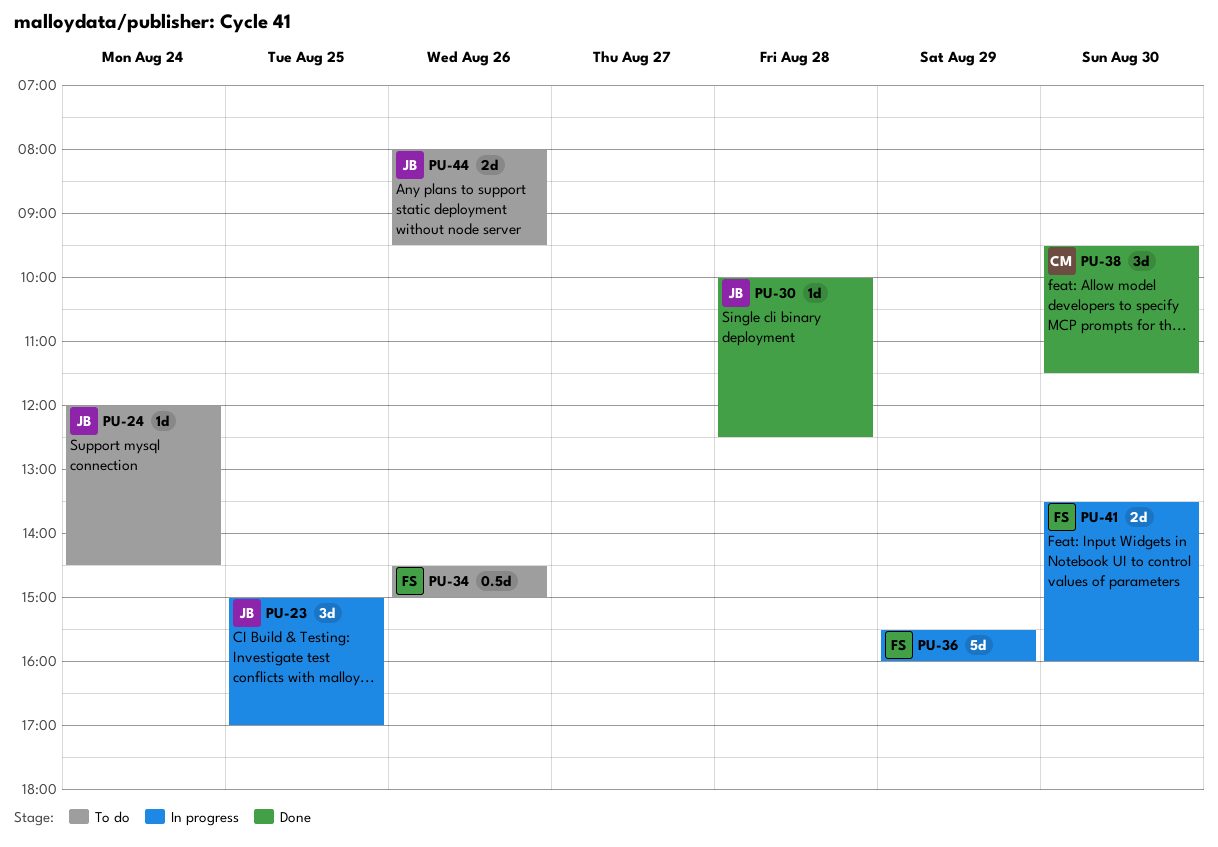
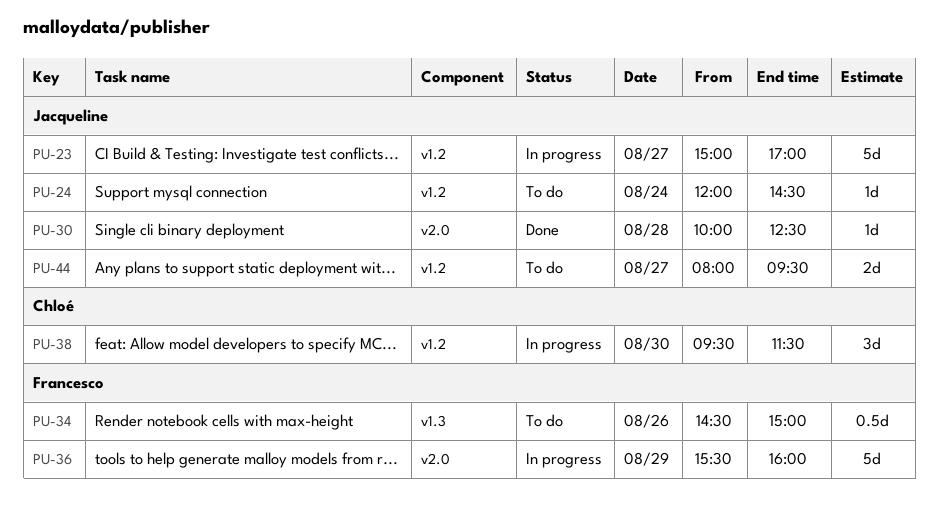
PU-23, estimate: 3d -> 5d
PU-23, day: Aug 25 -> Aug 27
PU-38, status: Done -> In progress
PU-41: present -> none
PU-44, day: Aug 26 -> Aug 27

